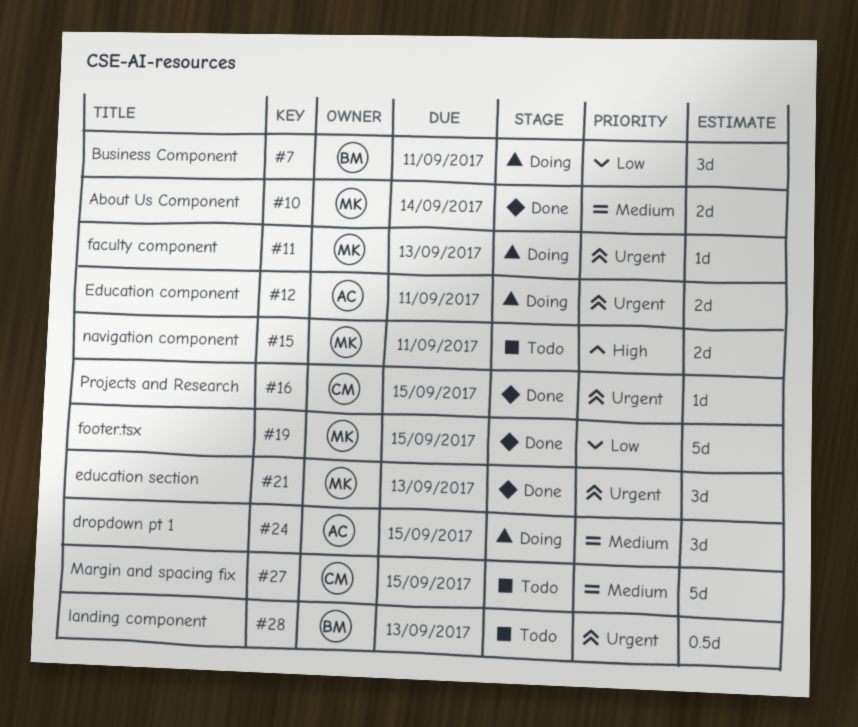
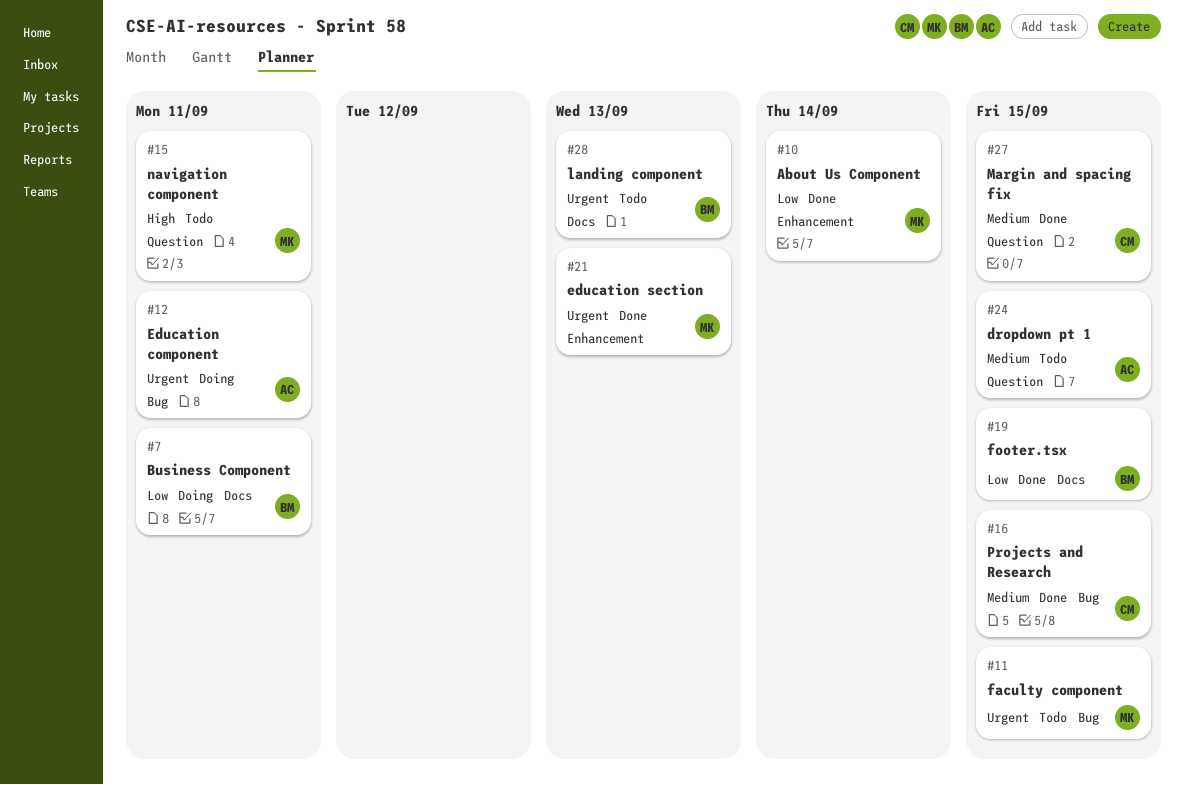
#10, priority: Medium -> Low
#11, status: Doing -> Todo
#11, due: Sep 13 -> Sep 15
#16, priority: Urgent -> Medium
#19, owner: MK -> BM
#24, status: Doing -> Todo
#27, status: Todo -> Done

